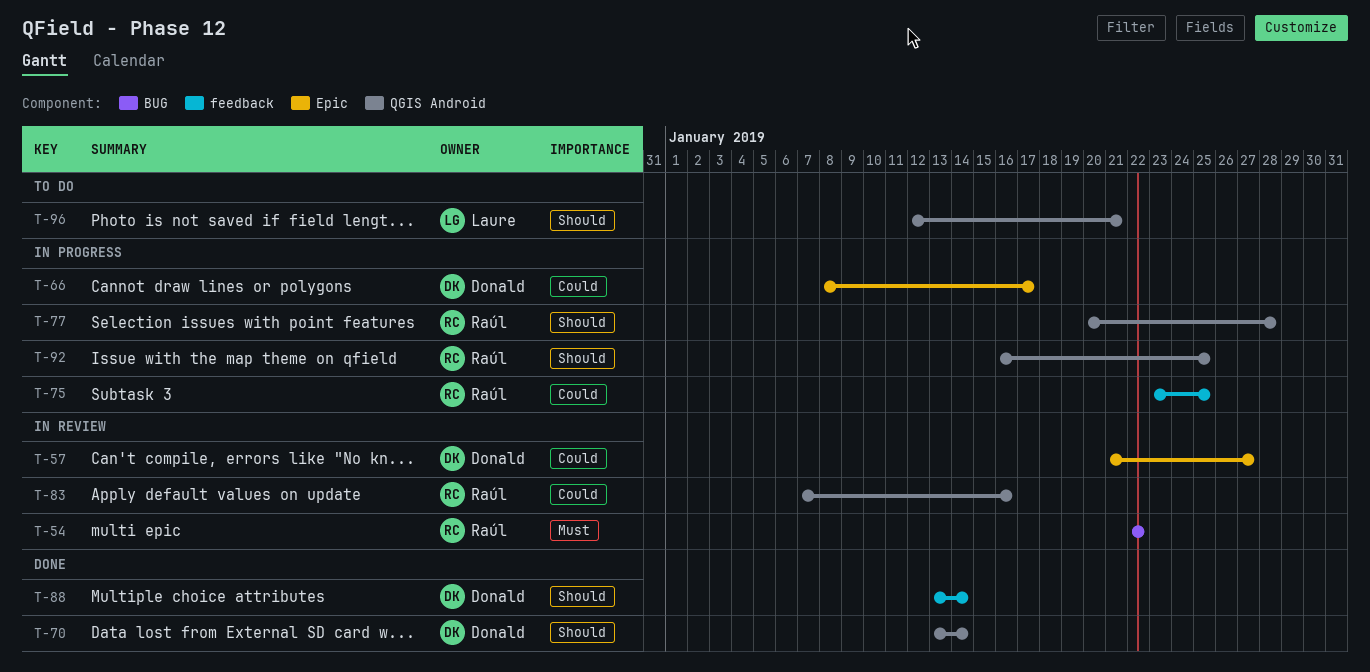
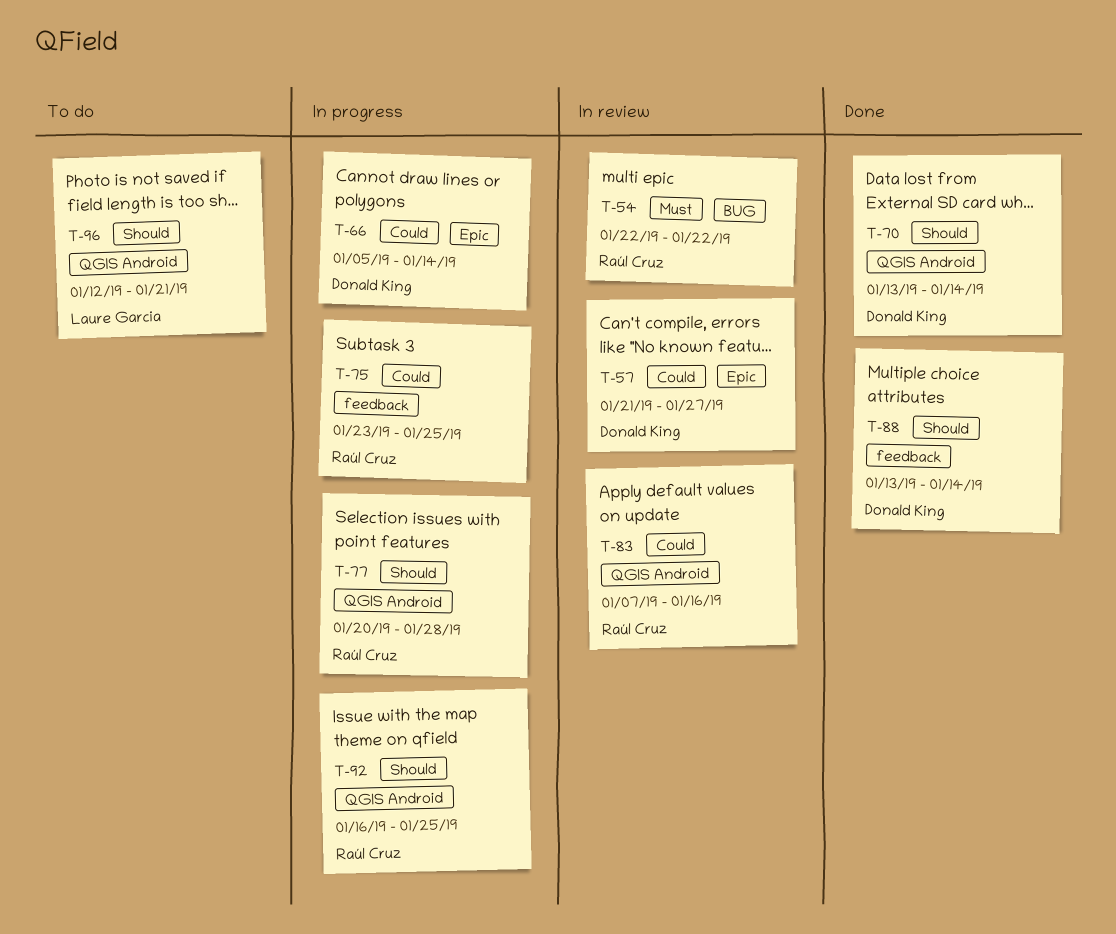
T-66, start: Jan 8 -> Jan 5
T-66, due: Jan 17 -> Jan 14

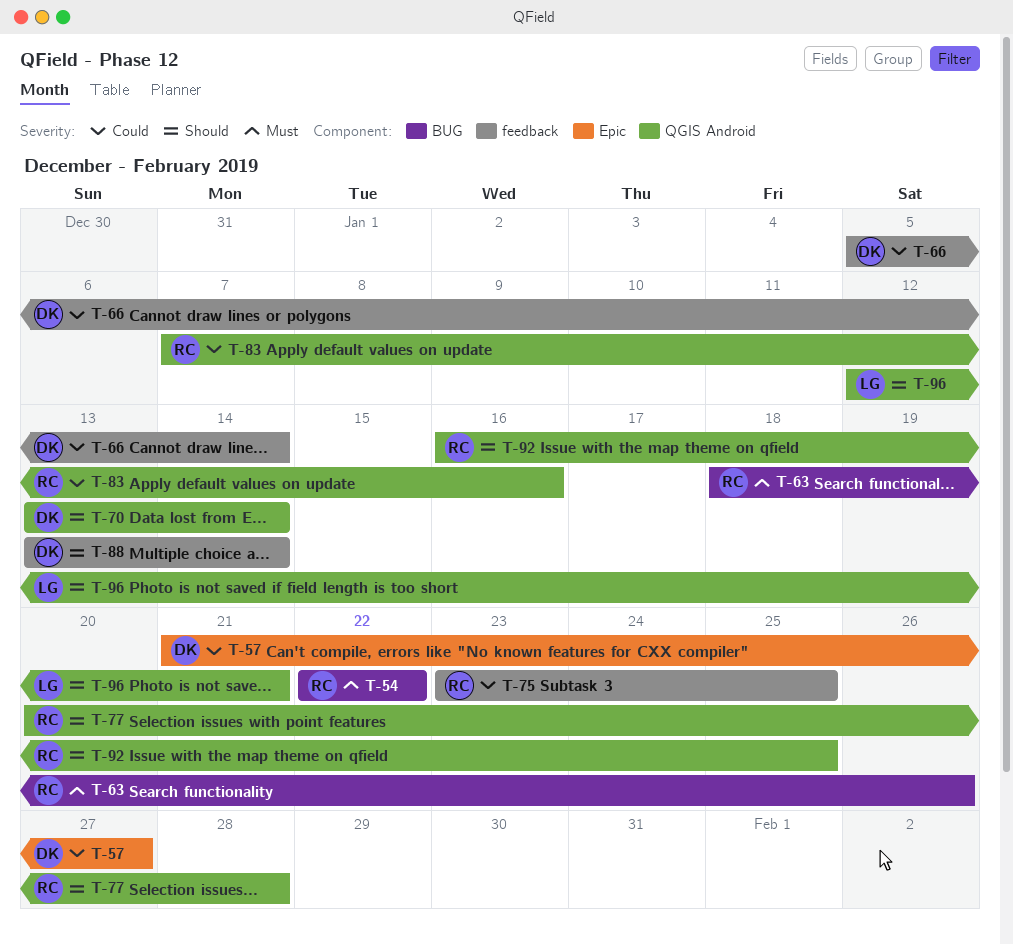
T-63: none -> present
T-66, label: Epic -> feedback

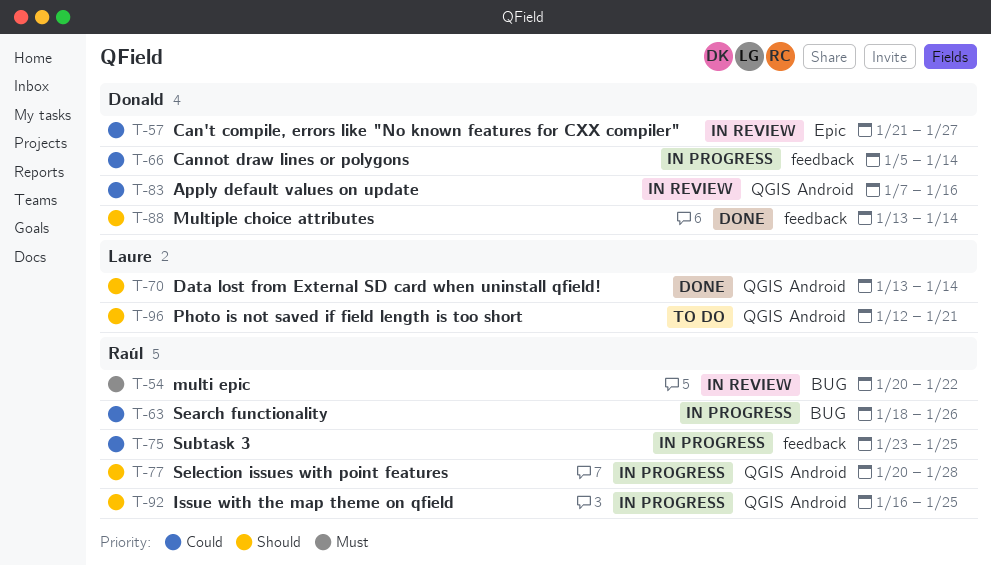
T-54, start: Jan 22 -> Jan 20
T-63, priority: Must -> Could
T-70, owner: Donald -> Laure
T-83, owner: Raúl -> Donald

